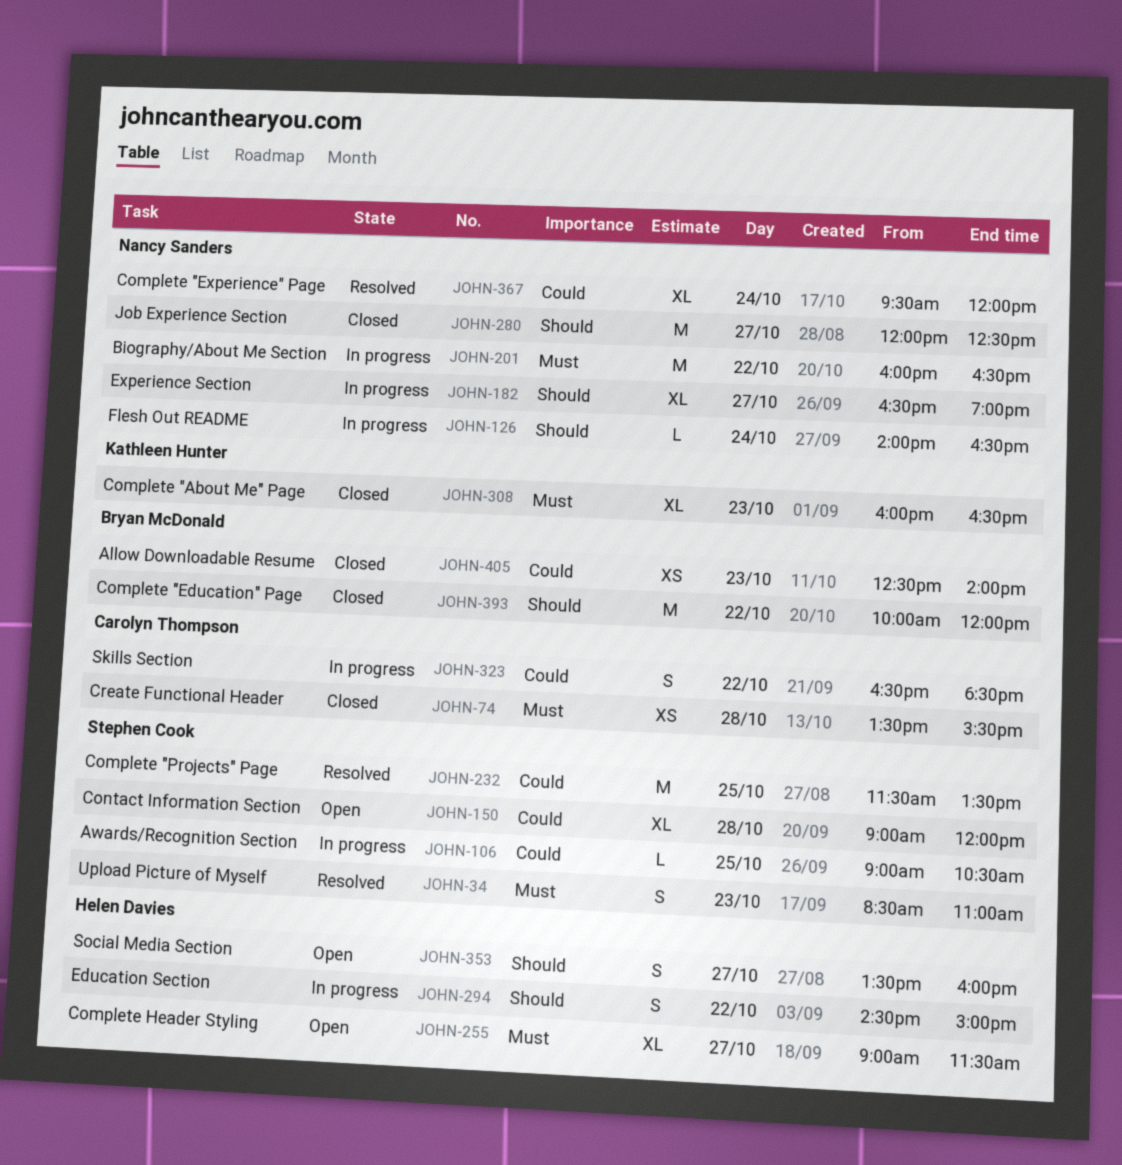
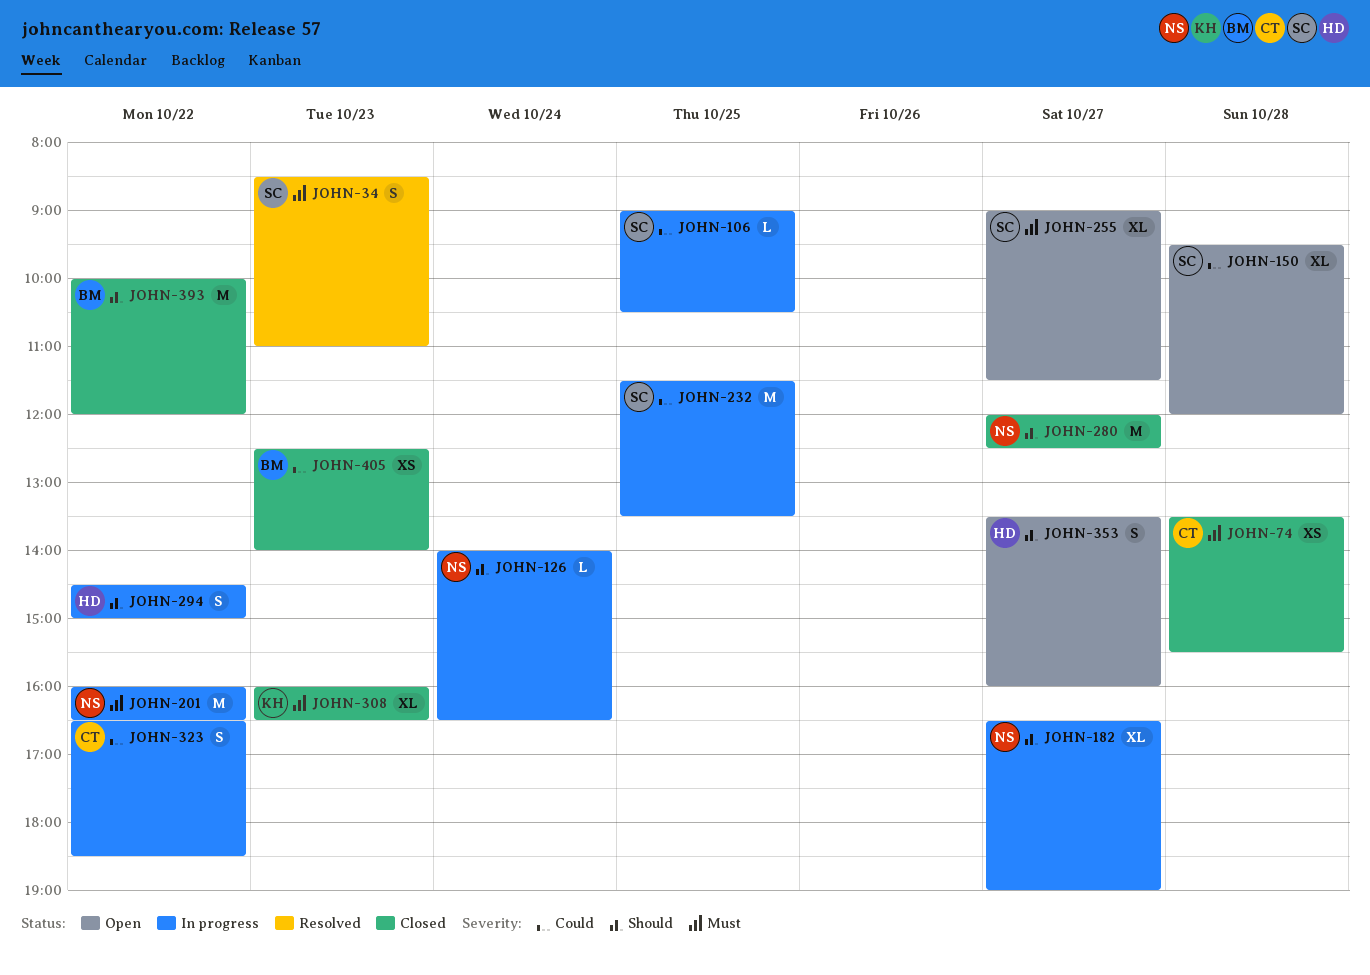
JOHN-150, begins: 09:00 -> 09:30
JOHN-232, status: Resolved -> In progress
JOHN-255, owner: Helen Davies -> Stephen Cook
JOHN-367: present -> none

